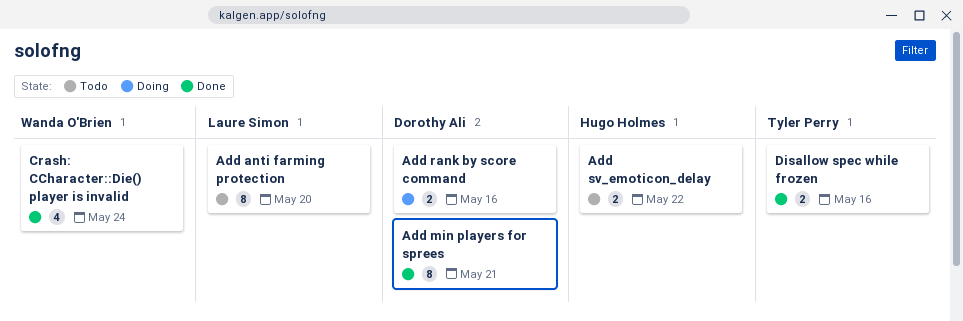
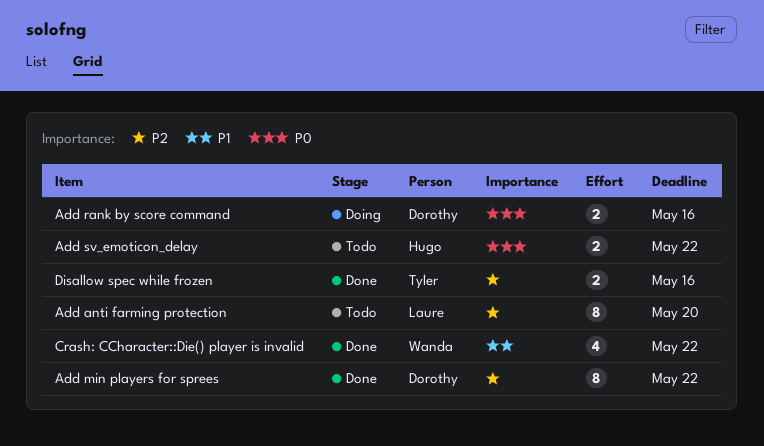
Add min players for sprees, due: May 21 -> May 22
Crash: CCharacter::Die() player is invalid, due: May 24 -> May 22

